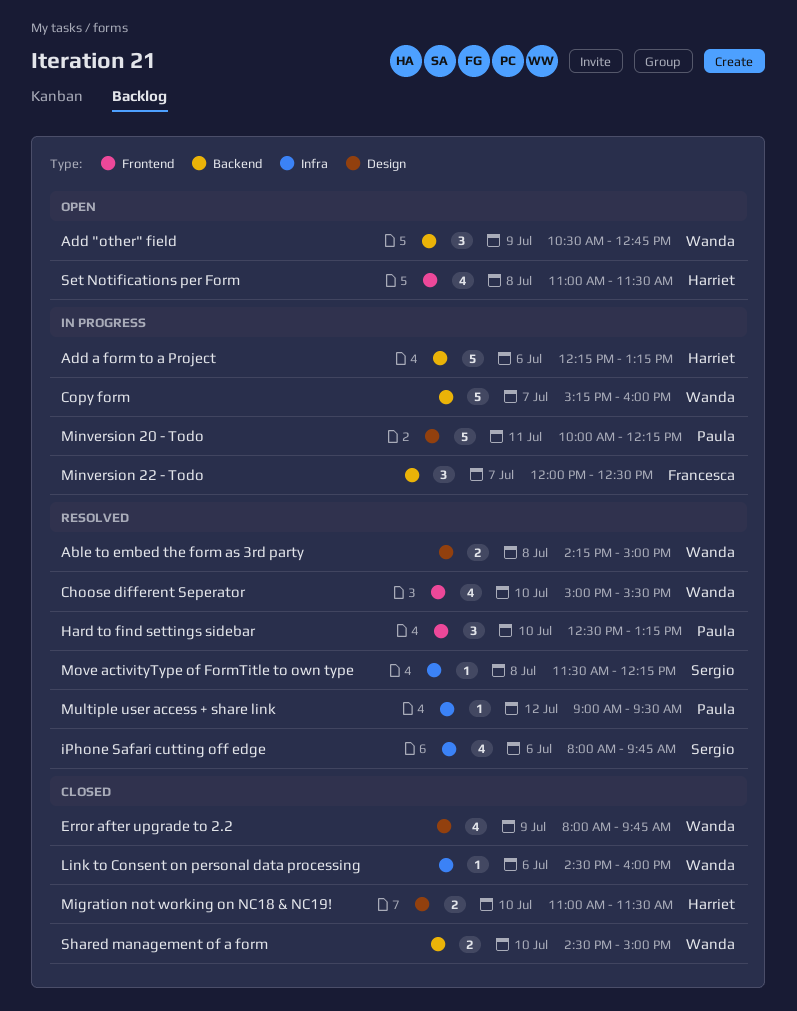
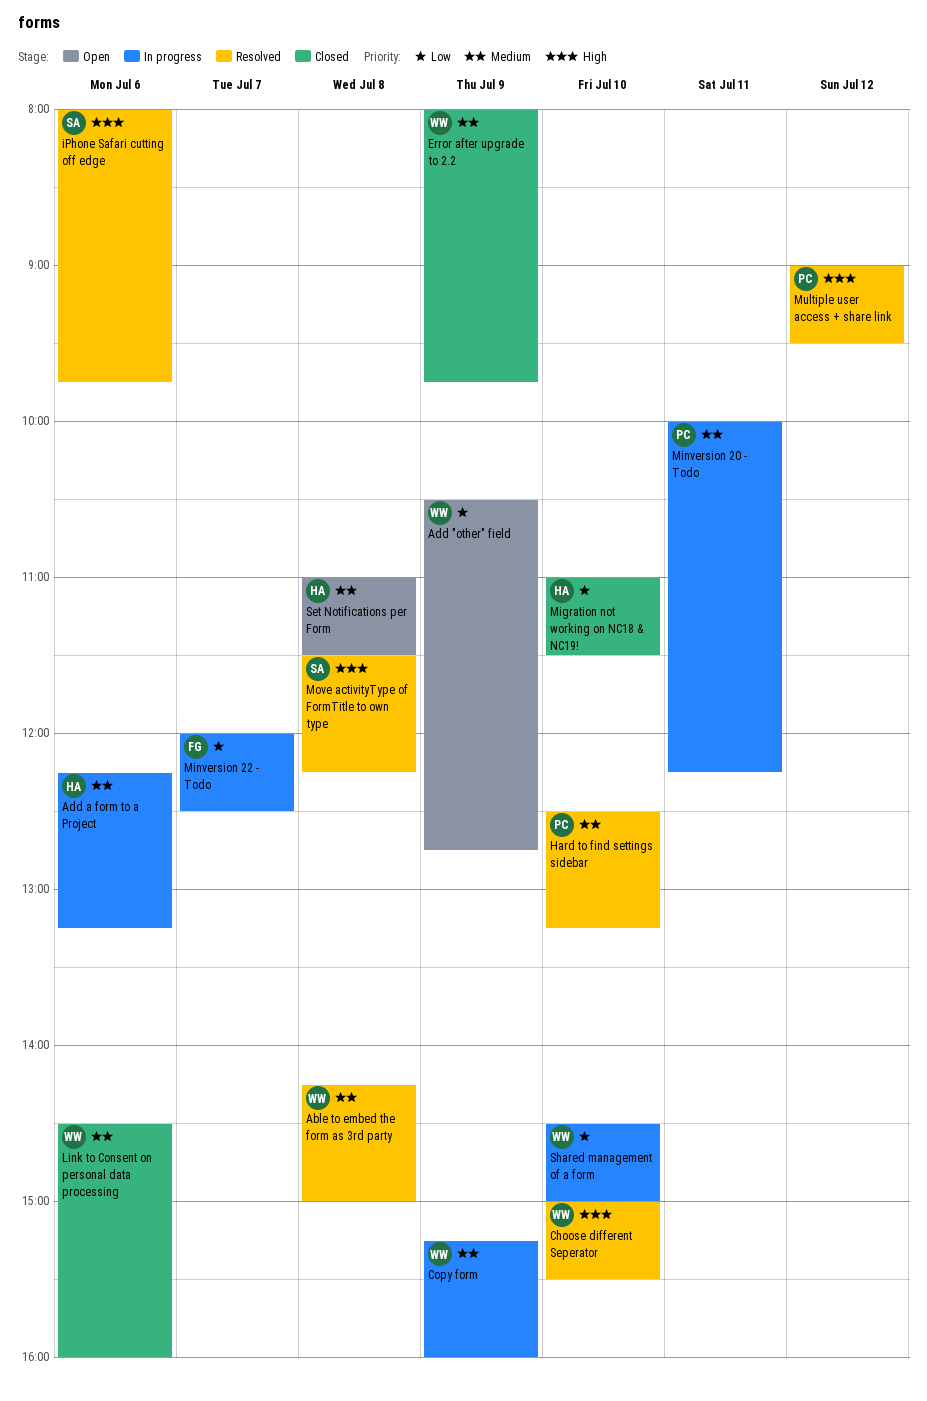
Copy form, day: Jul 7 -> Jul 9
Shared management of a form, status: Closed -> In progress

